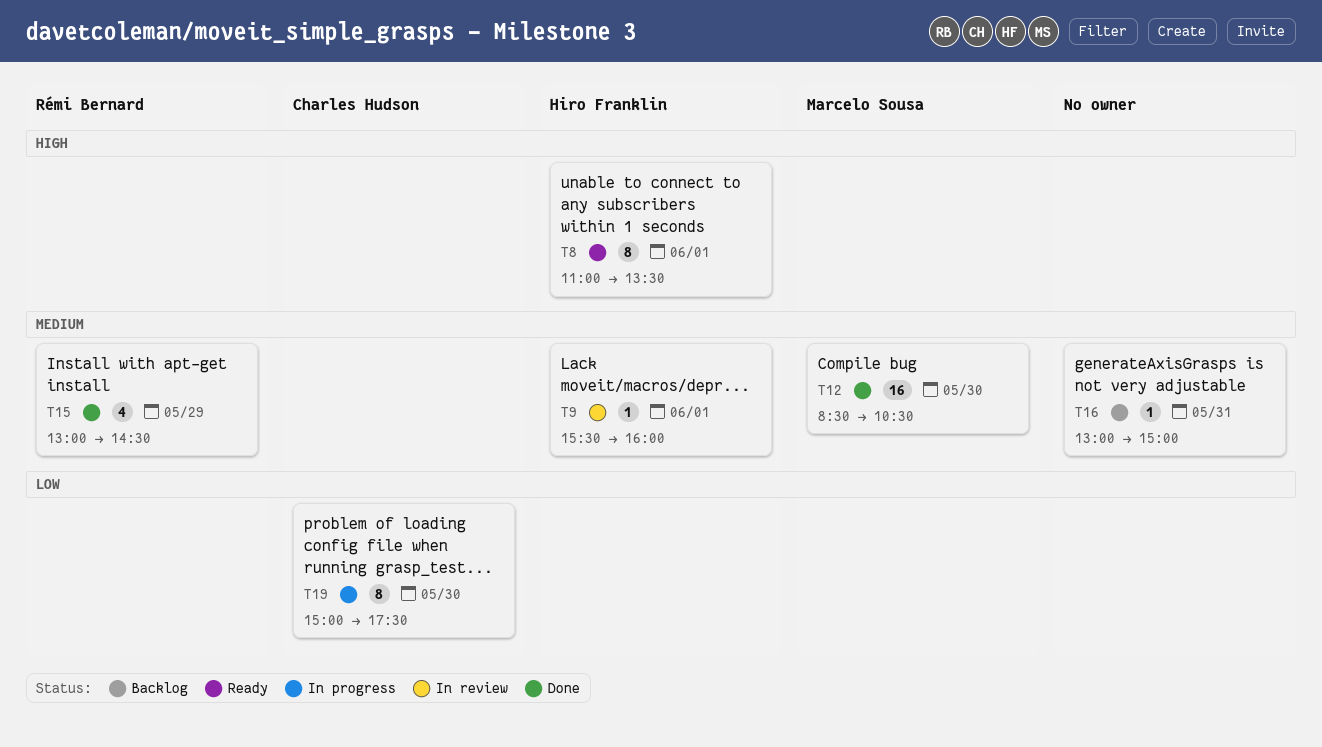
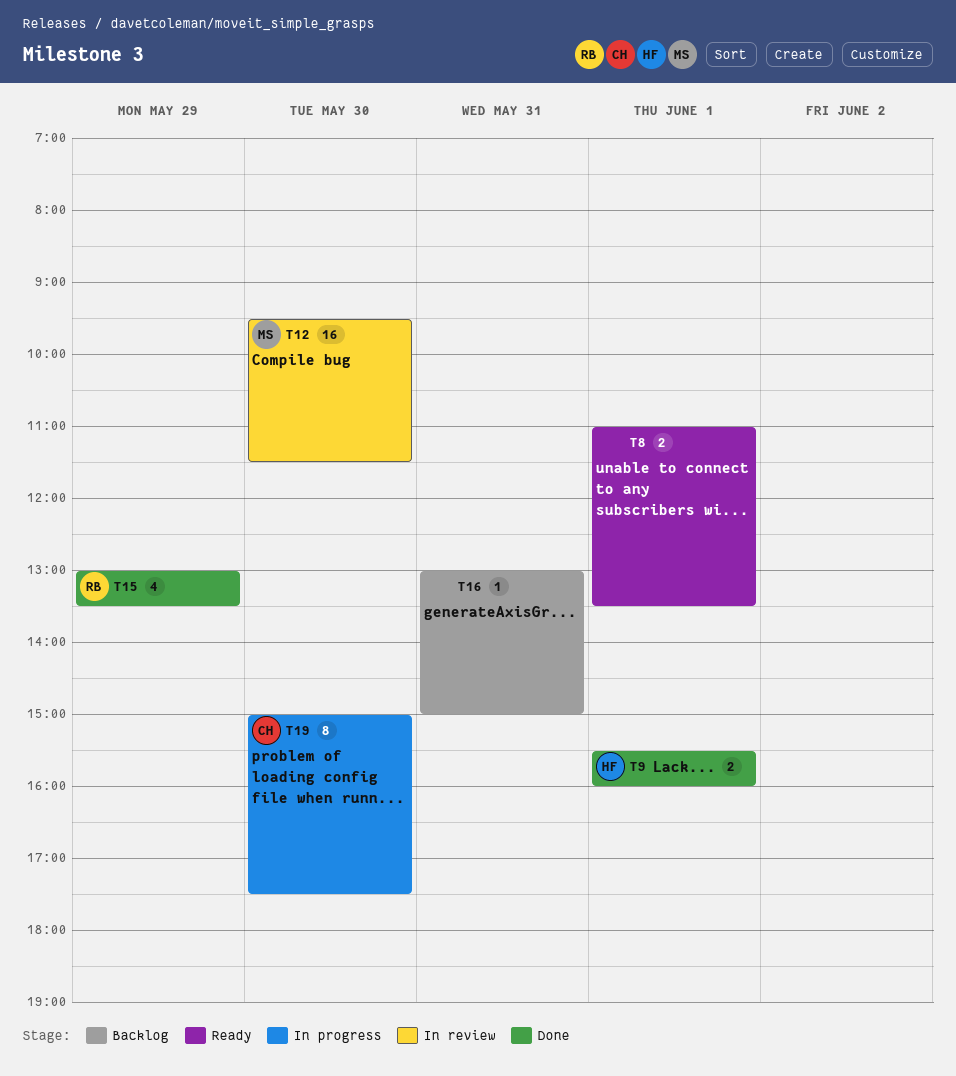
T8, owner: Hiro Franklin -> none
T8, estimate: 8 -> 2
T9, status: In review -> Done
T9, estimate: 1 -> 2
T12, status: Done -> In review
T12, begins: 08:30 -> 09:30
T12, ends: 10:30 -> 11:30
T15, ends: 14:30 -> 13:30

